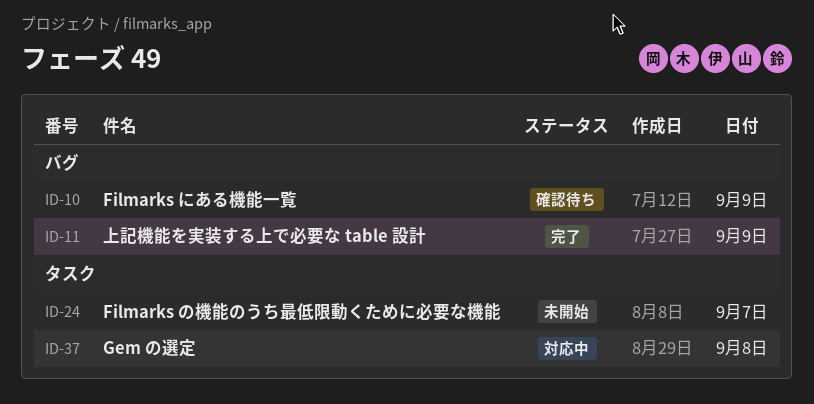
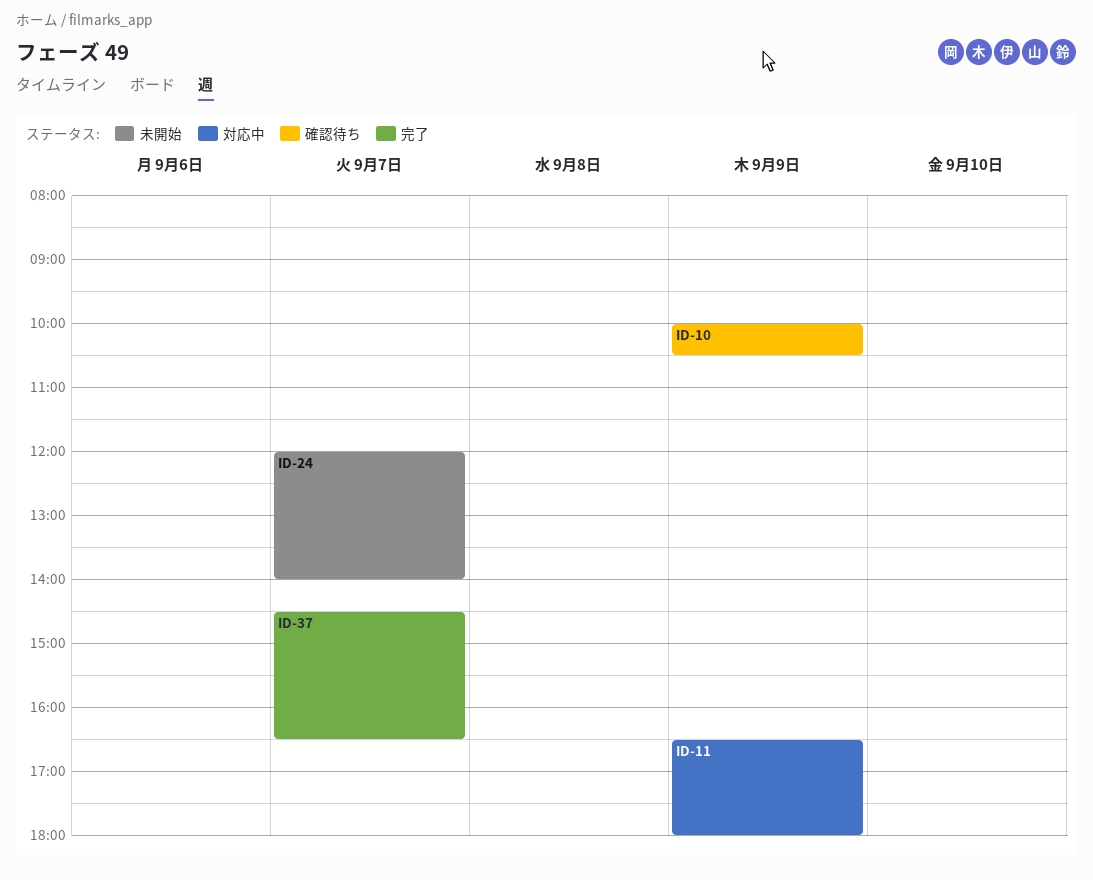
ID-11, status: 完了 -> 対応中
ID-37, status: 対応中 -> 完了
ID-37, day: Sep 8 -> Sep 7

